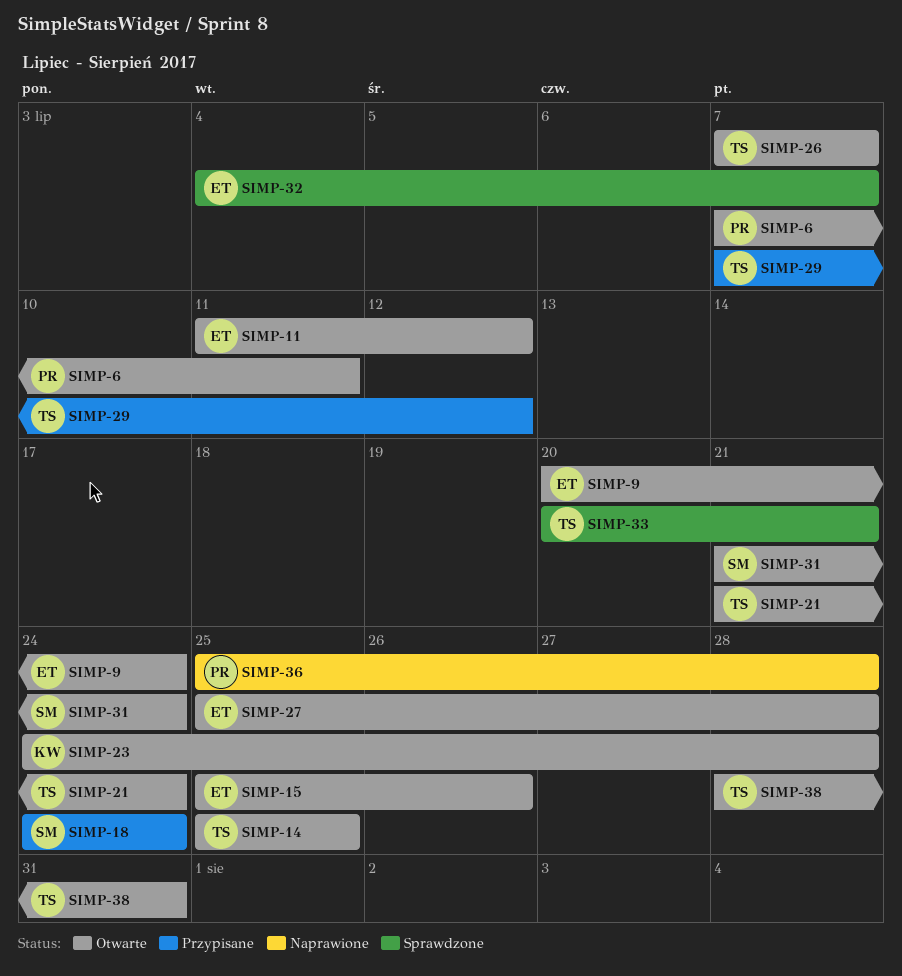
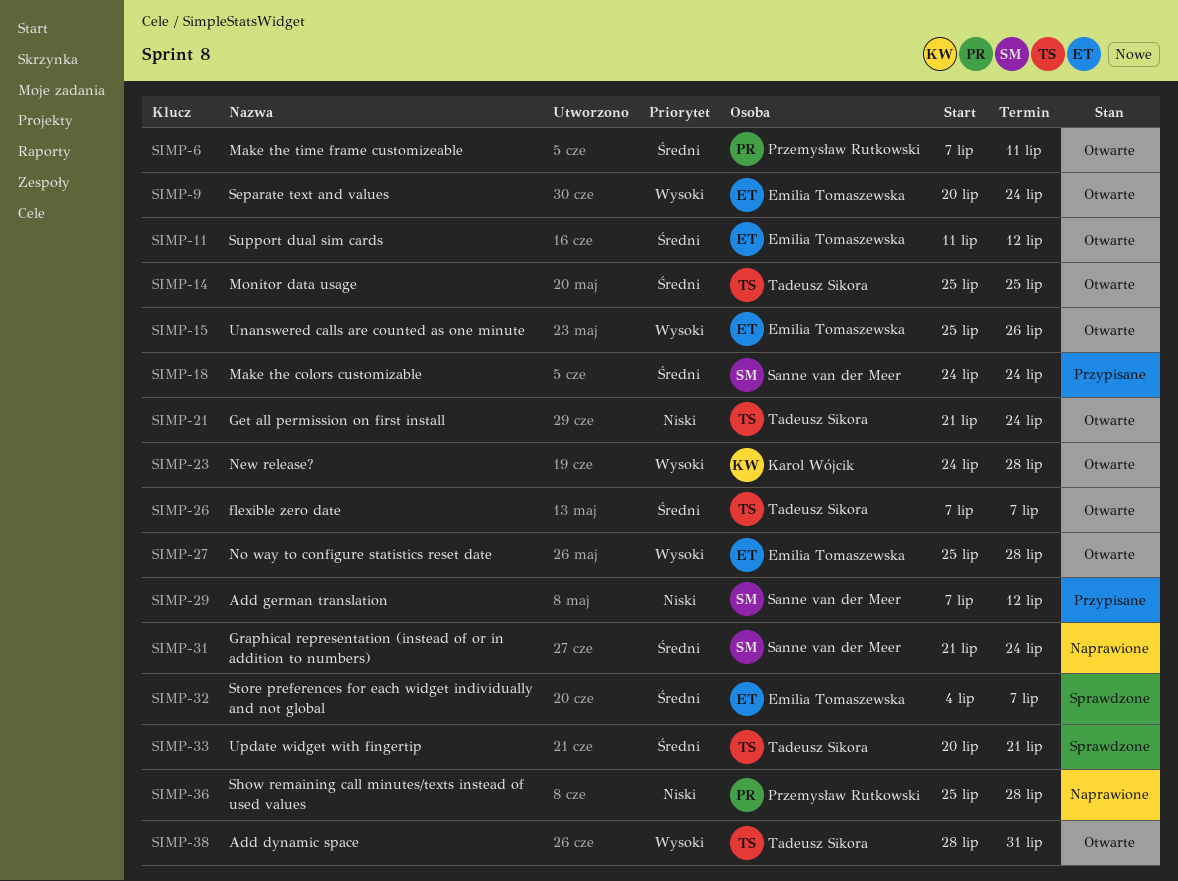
SIMP-29, owner: Tadeusz Sikora -> Sanne van der Meer
SIMP-31, status: Otwarte -> Naprawione

